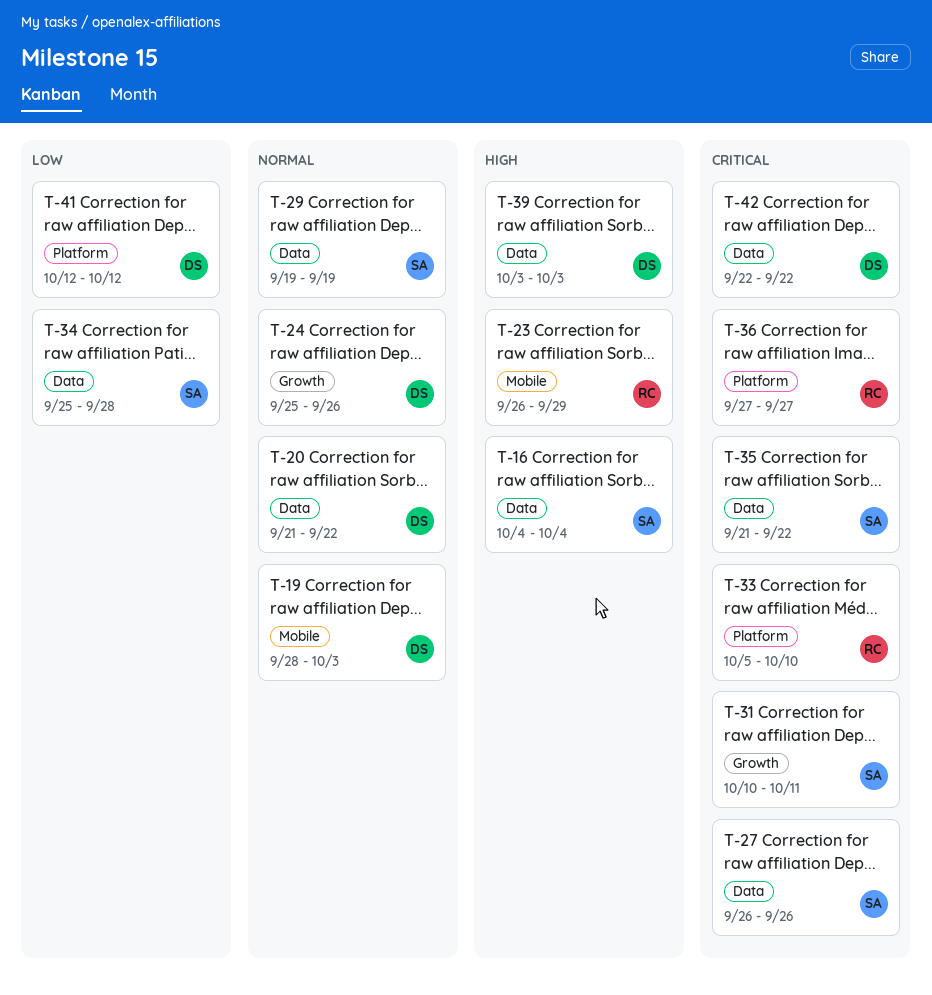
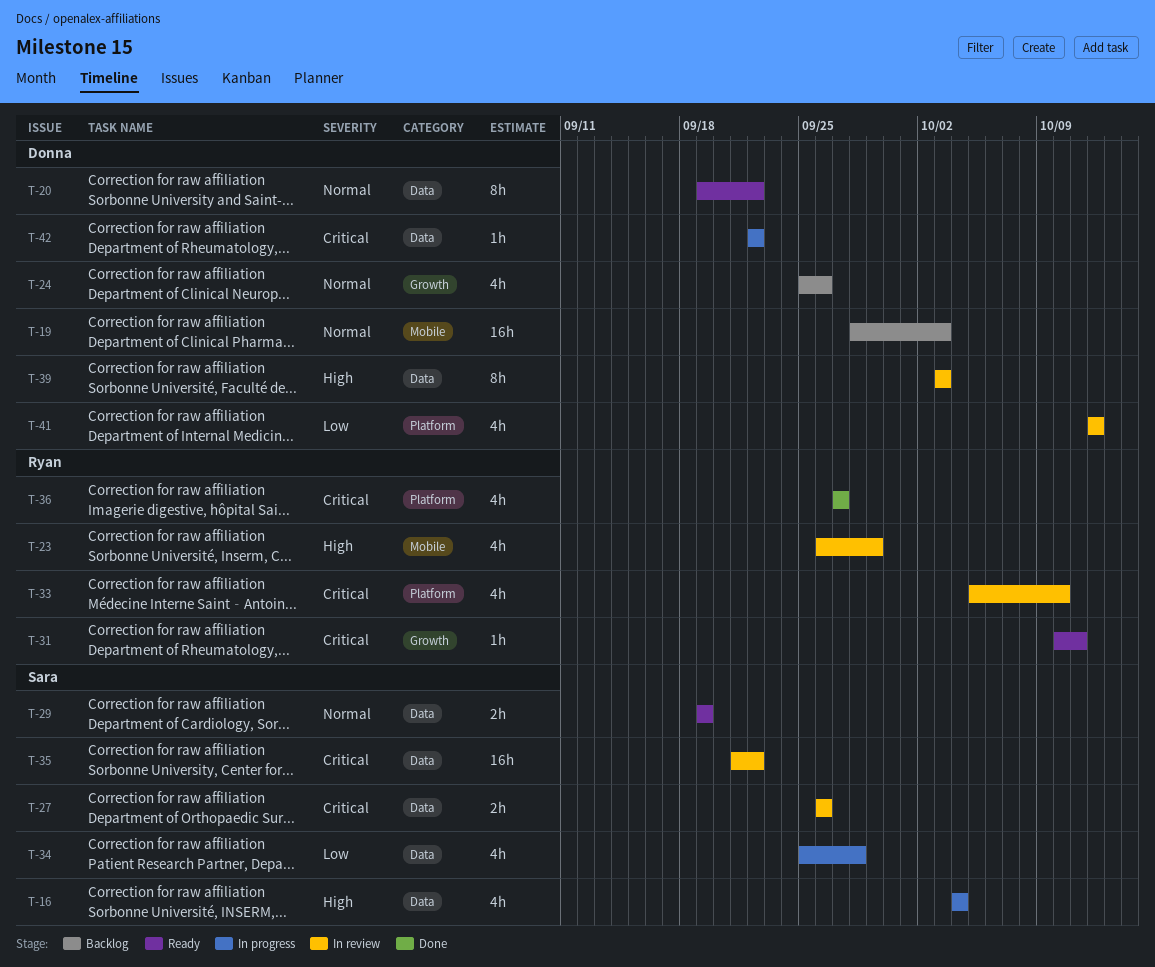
T-20, start: Sep 21 -> Sep 19
T-31, owner: Sara -> Ryan

